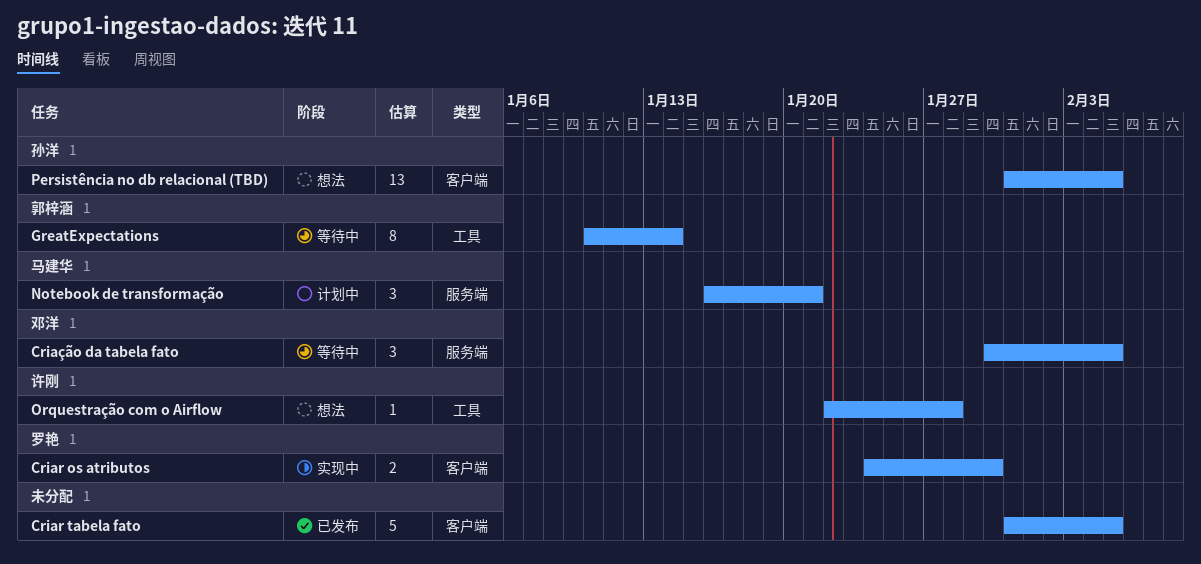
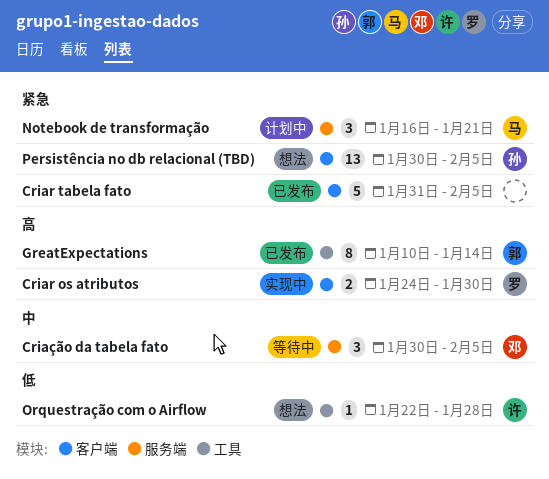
GreatExpectations, status: 等待中 -> 已发布
Persistência no db relacional (TBD), start: Jan 31 -> Jan 30

